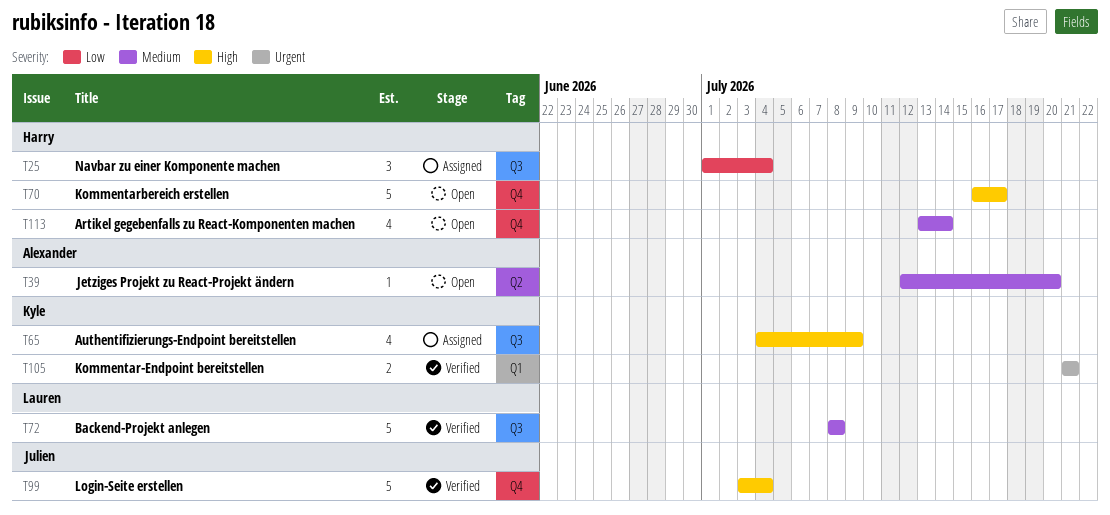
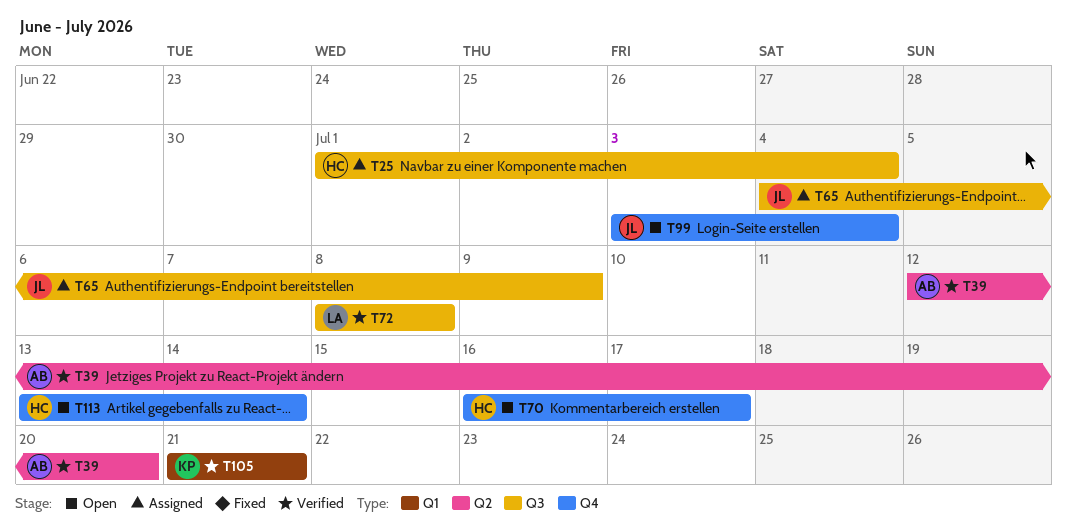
T39, status: Open -> Verified
T65, owner: Kyle -> Julien
T99, status: Verified -> Open

